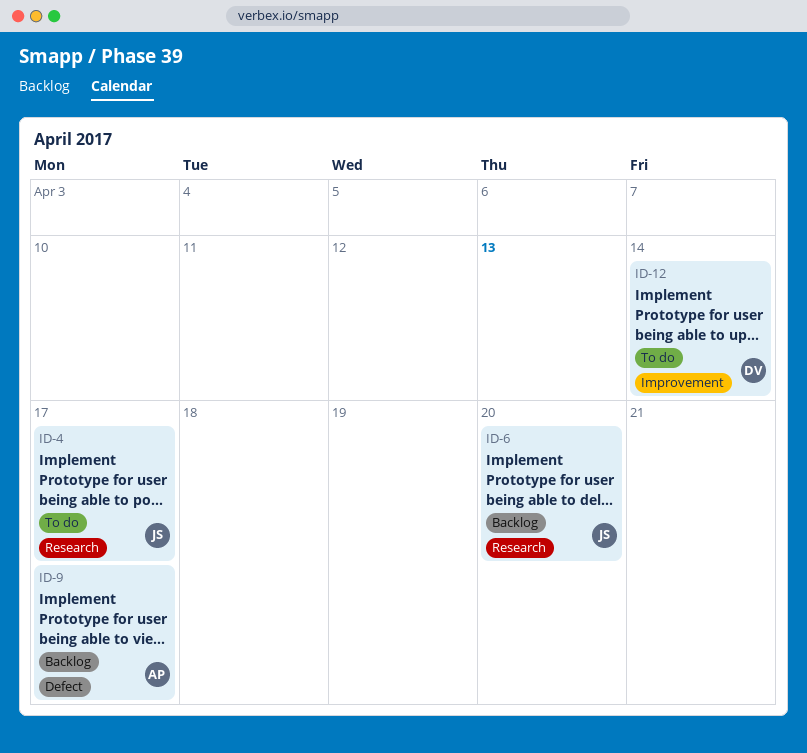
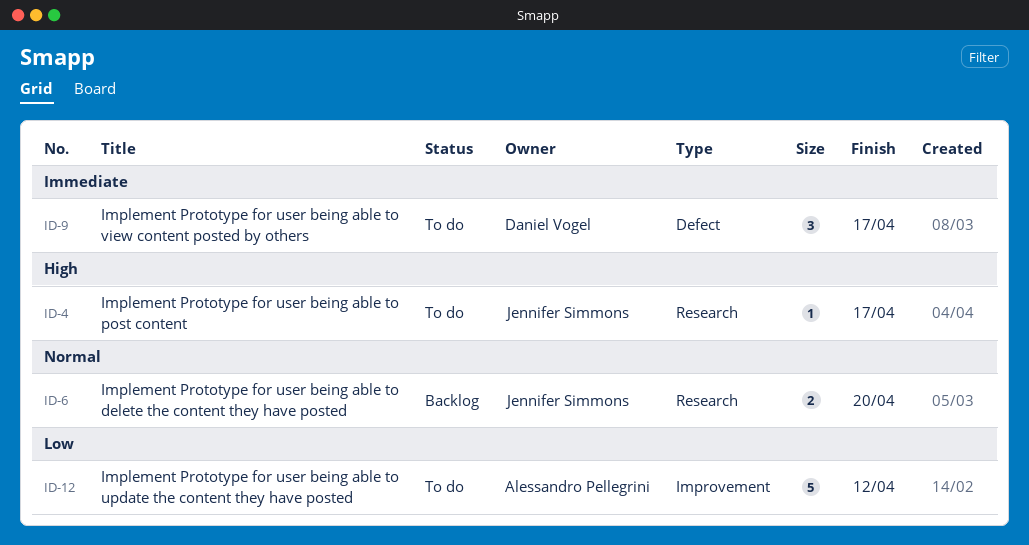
ID-9, status: Backlog -> To do
ID-9, owner: Alessandro Pellegrini -> Daniel Vogel
ID-12, owner: Daniel Vogel -> Alessandro Pellegrini
ID-12, due: Apr 14 -> Apr 12

